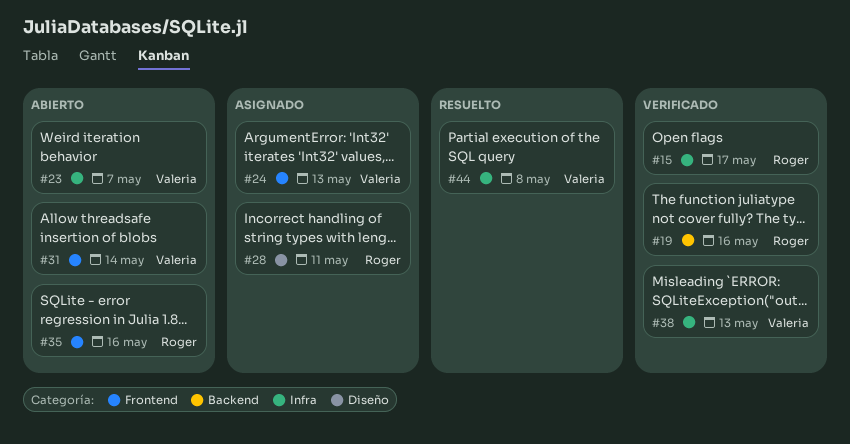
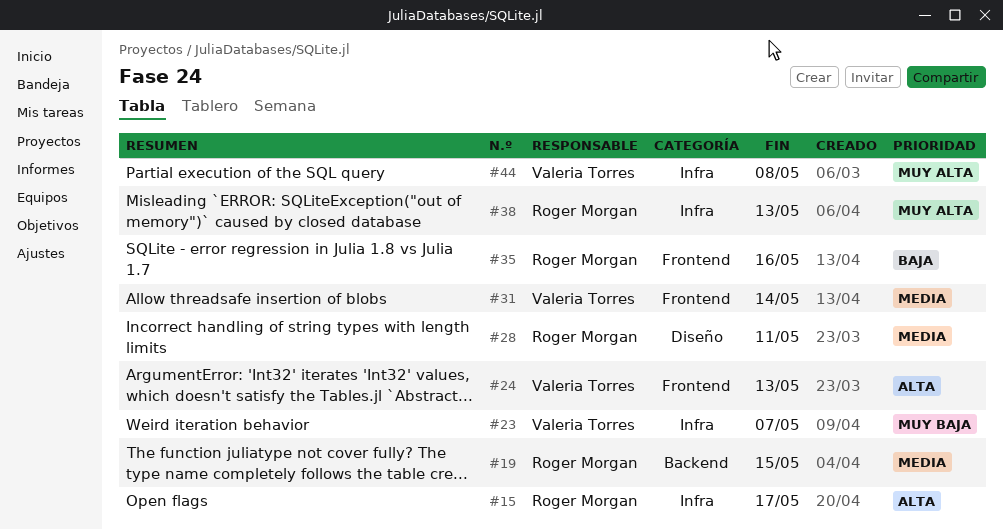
#19, due: May 16 -> May 15
#38, owner: Valeria Torres -> Roger Morgan

